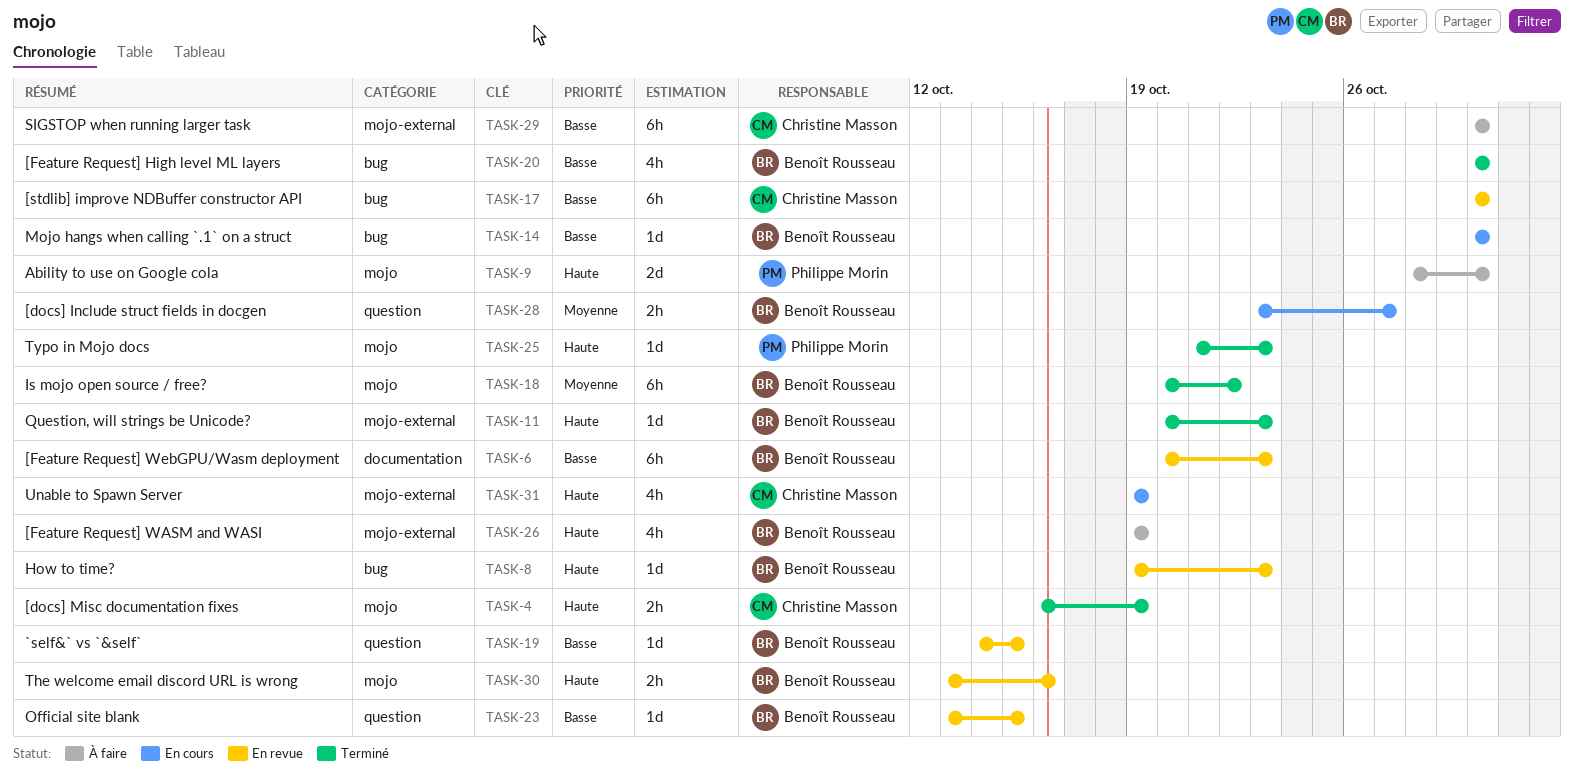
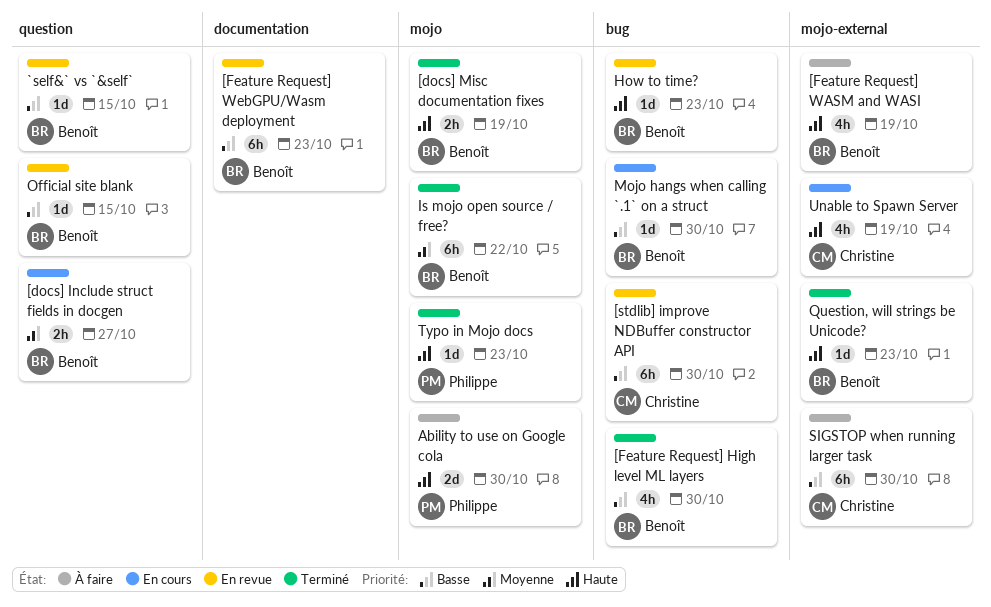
[docs] Misc documentation fixes, owner: Christine Masson -> Benoît Rousseau
The welcome email discord URL is wrong: present -> none

